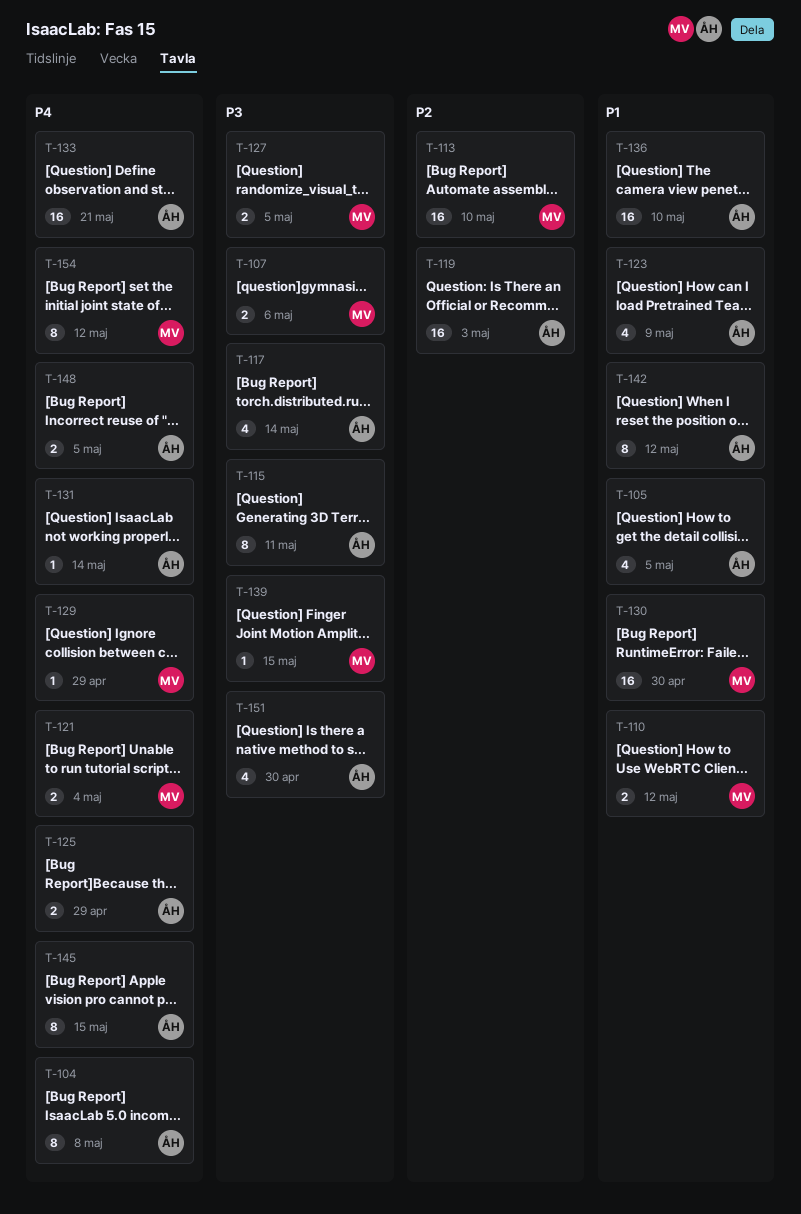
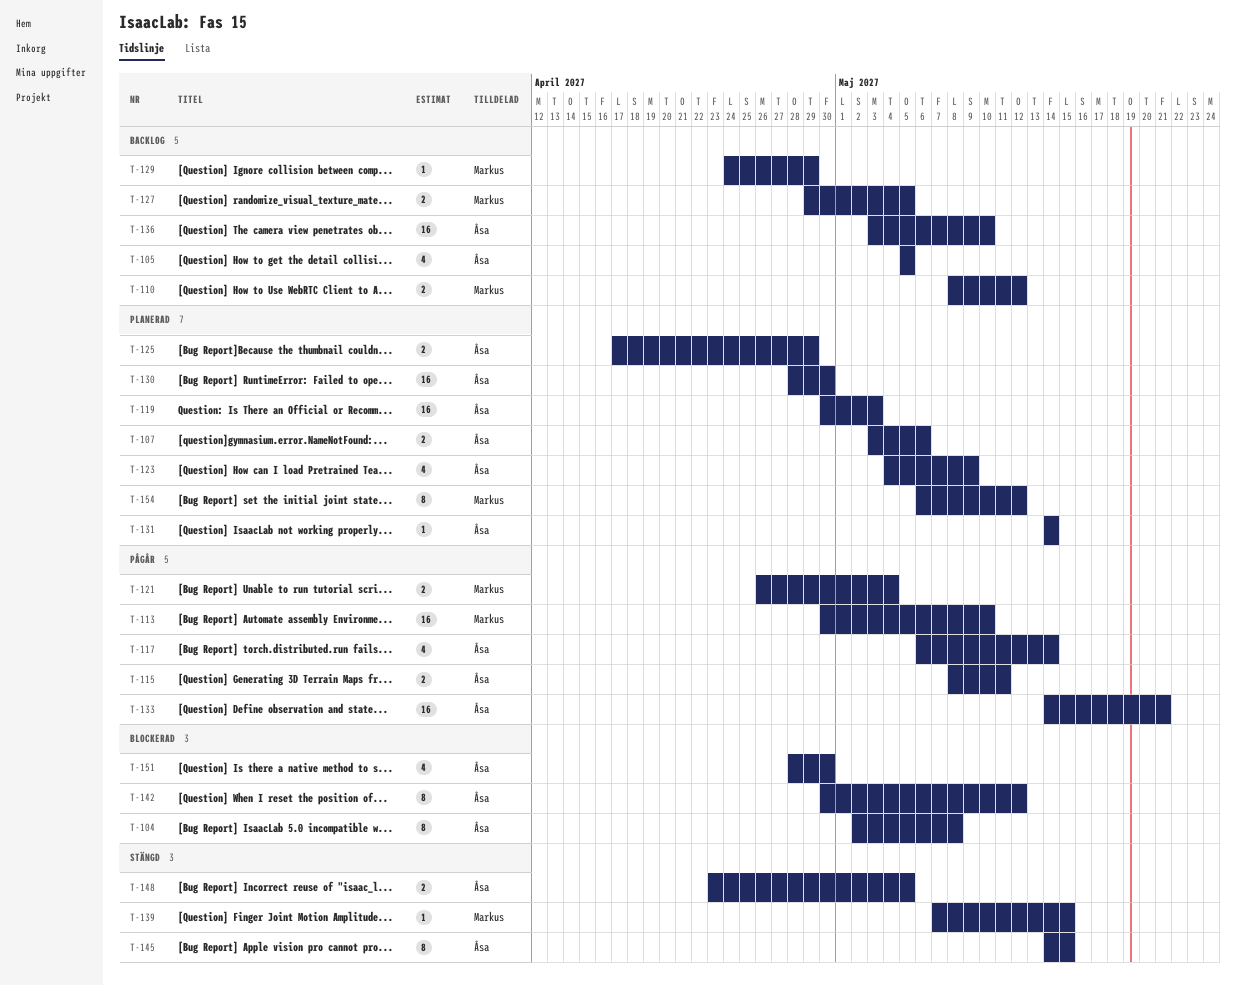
T-107, owner: Markus -> Åsa
T-115, estimate: 8 -> 2
T-130, owner: Markus -> Åsa

